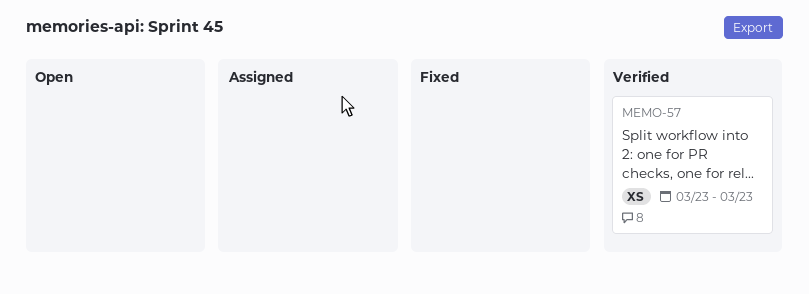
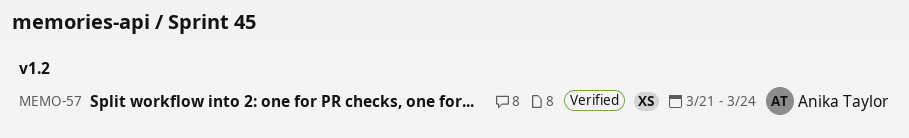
MEMO-57, start: Mar 23 -> Mar 21
MEMO-57, due: Mar 23 -> Mar 24

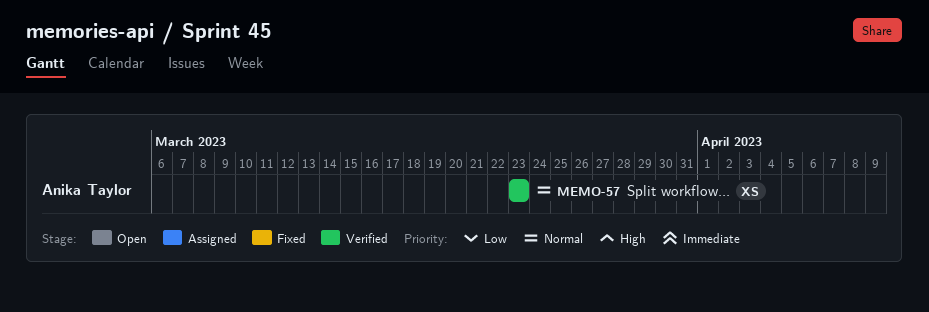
MEMO-57, start: Mar 21 -> Mar 23
MEMO-57, due: Mar 24 -> Mar 23

